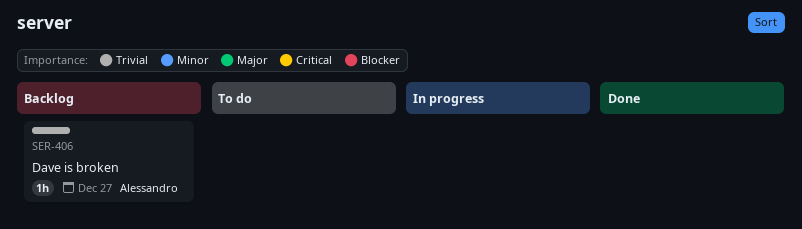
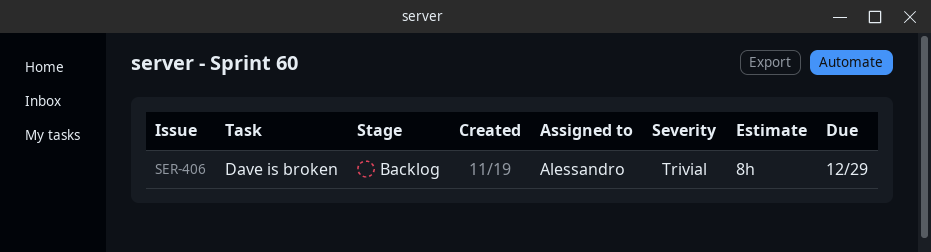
SER-406, estimate: 1h -> 8h
SER-406, due: Dec 27 -> Dec 29

